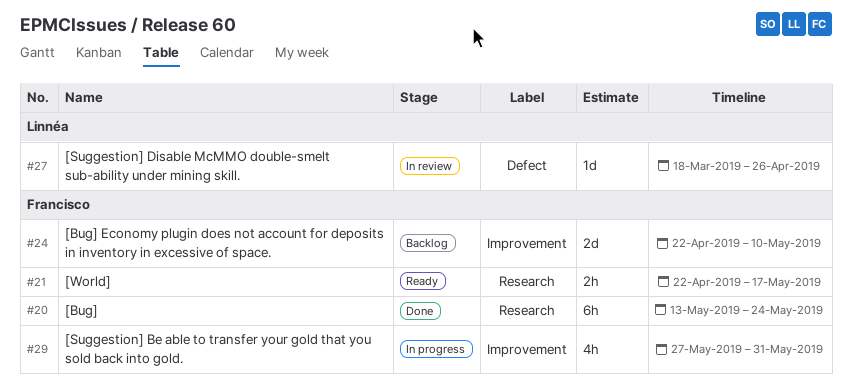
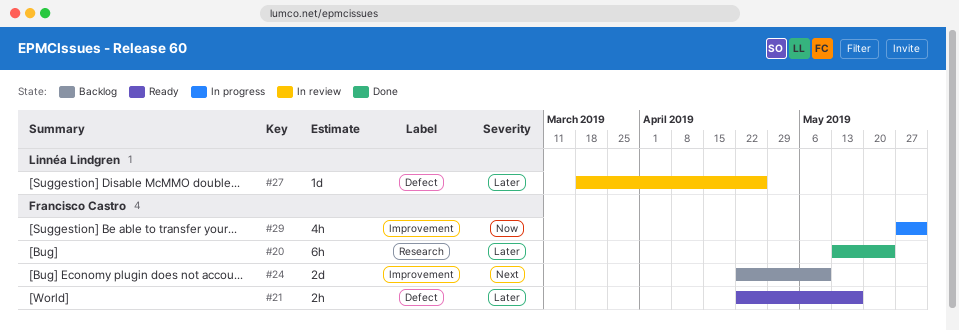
#21, label: Research -> Defect

